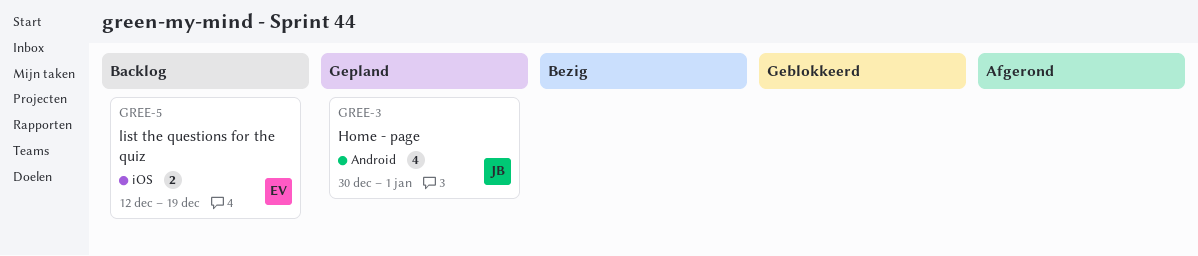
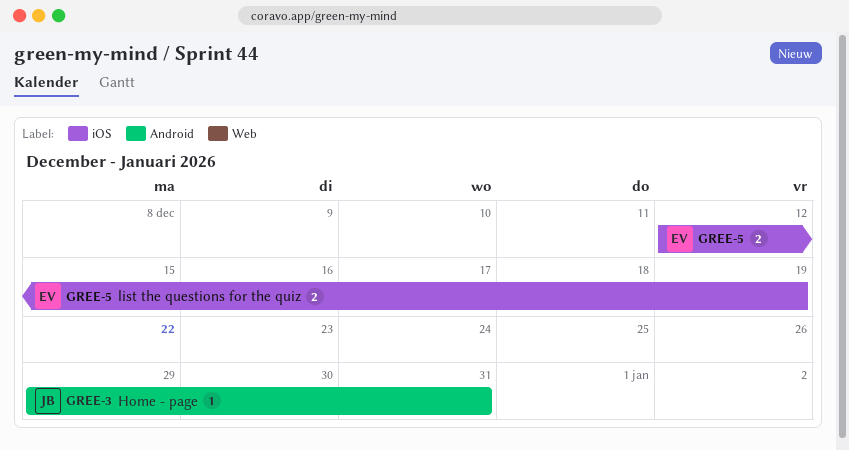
GREE-3, estimate: 4 -> 1
GREE-3, start: Dec 30 -> Dec 29
GREE-3, due: Jan 1 -> Dec 31

